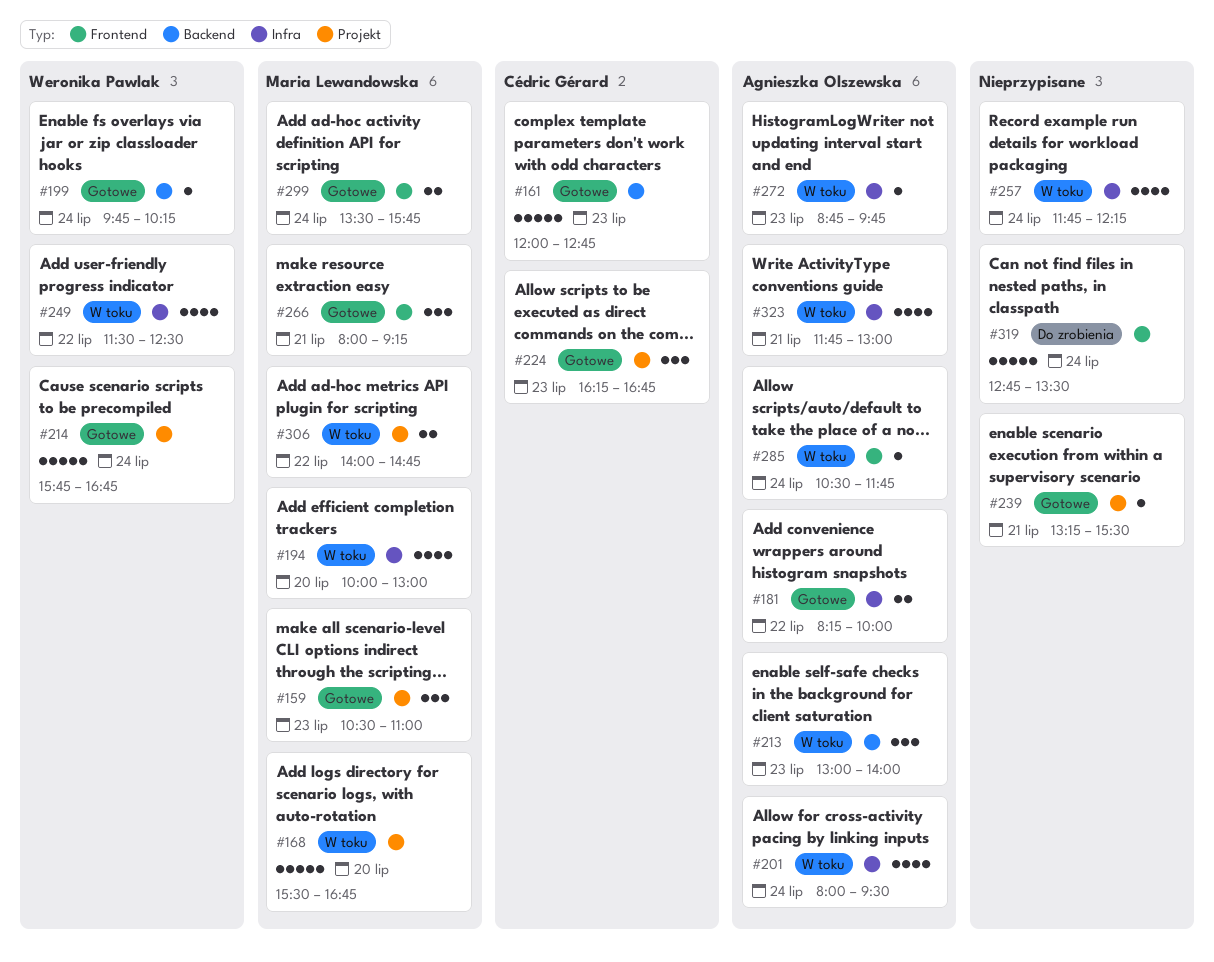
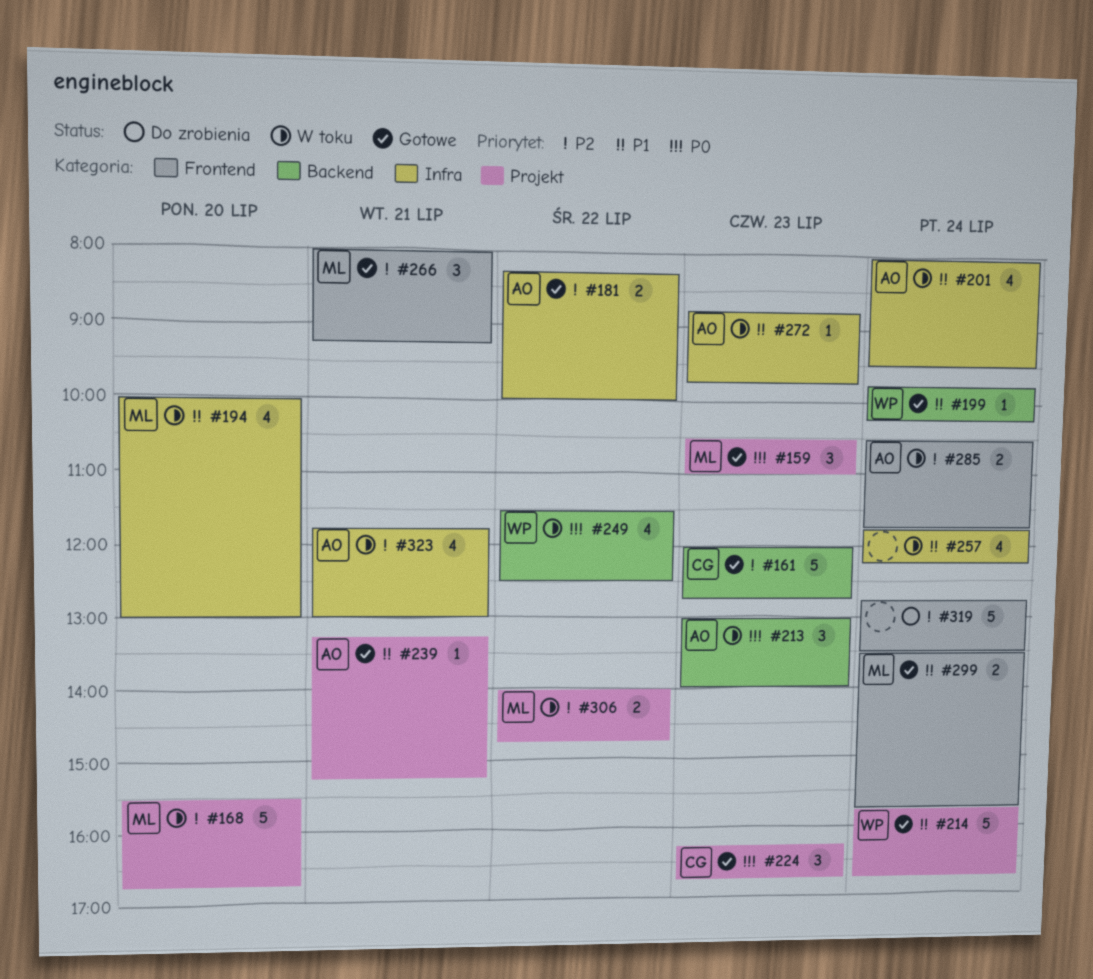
#239, owner: none -> Agnieszka Olszewska
#239, ends: 15:30 -> 15:15
#249, label: Infra -> Backend
#285, estimate: 1 -> 2

